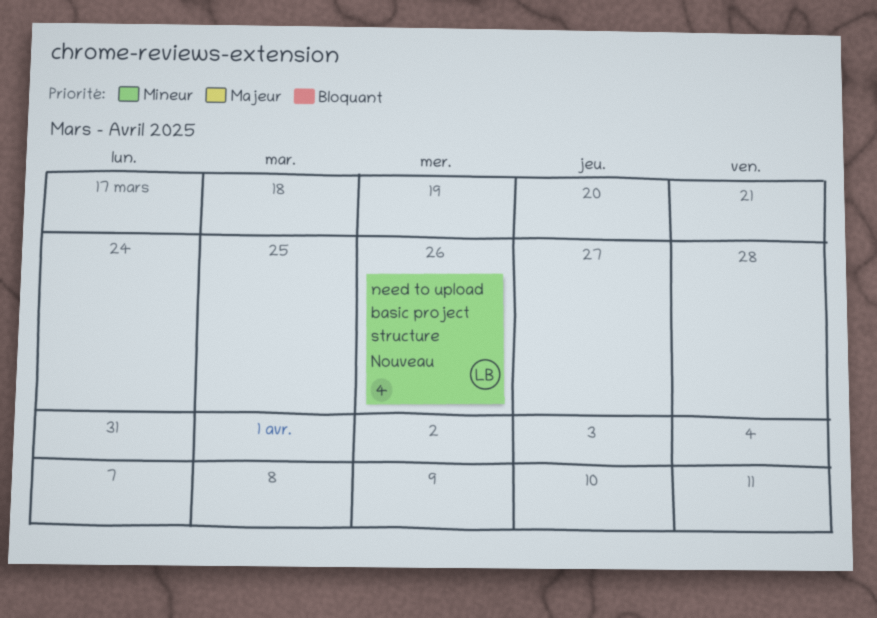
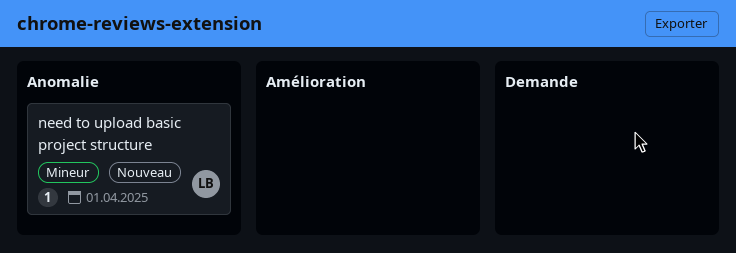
need to upload basic project structure, estimate: 4 -> 1
need to upload basic project structure, due: Mar 26 -> Apr 1

